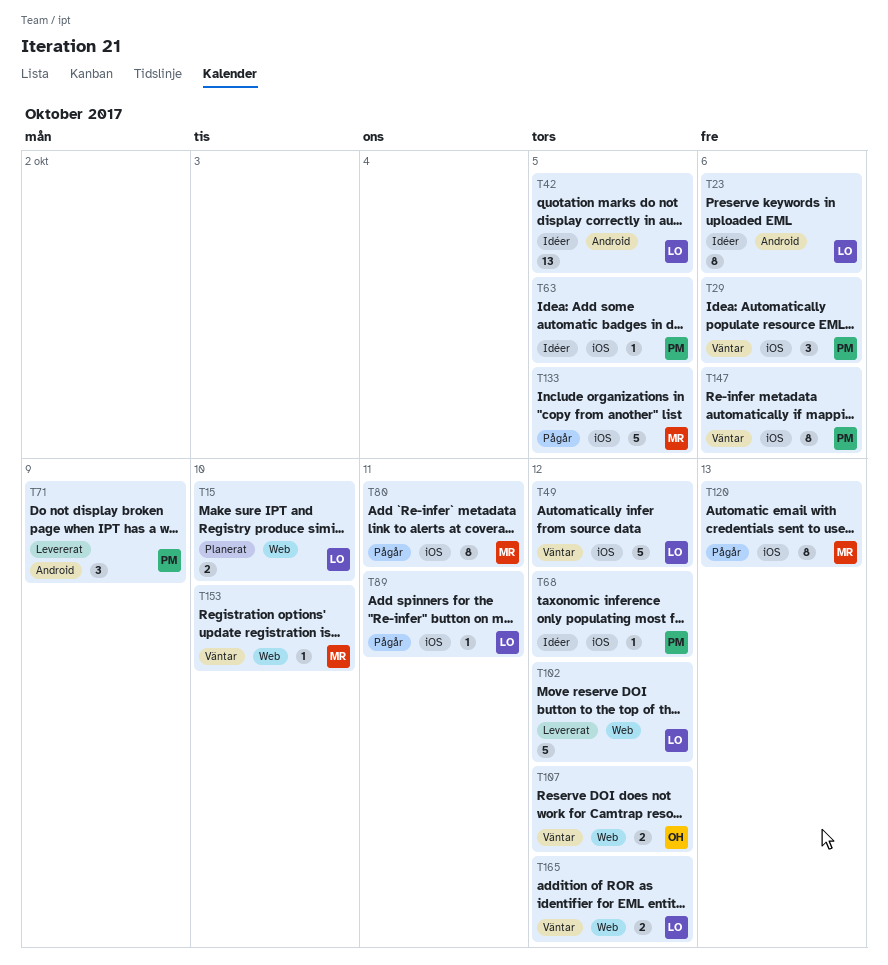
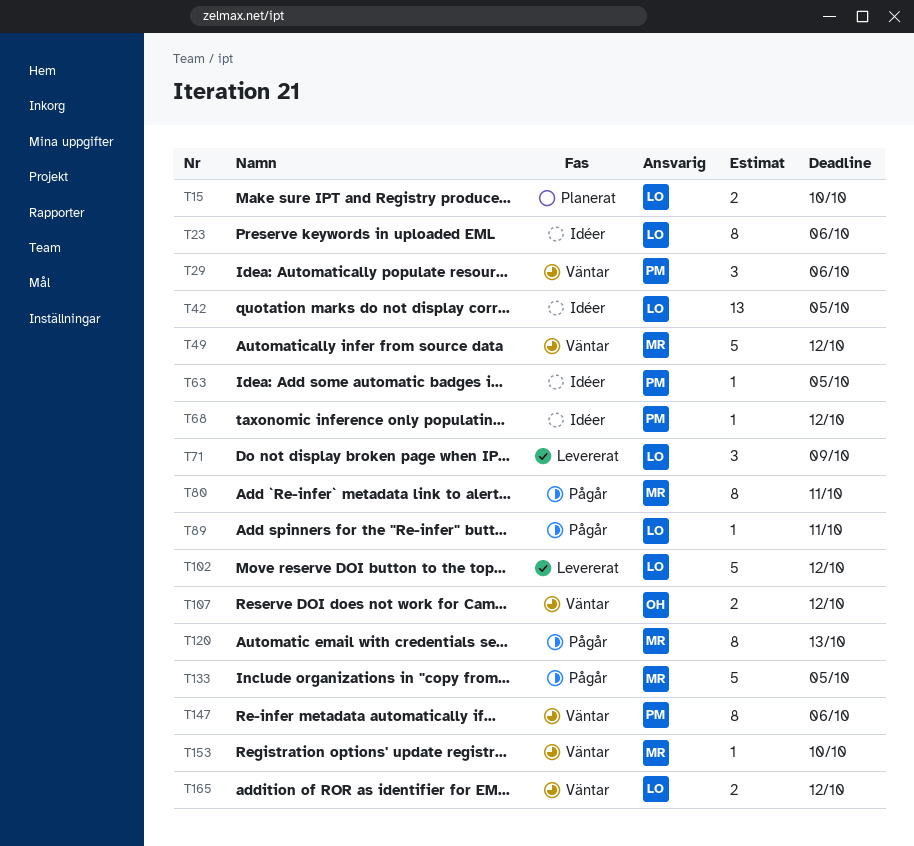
T49, owner: LO -> MR
T71, owner: PM -> LO

